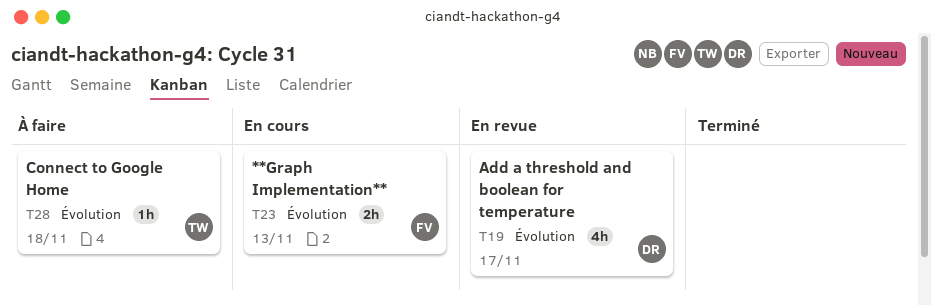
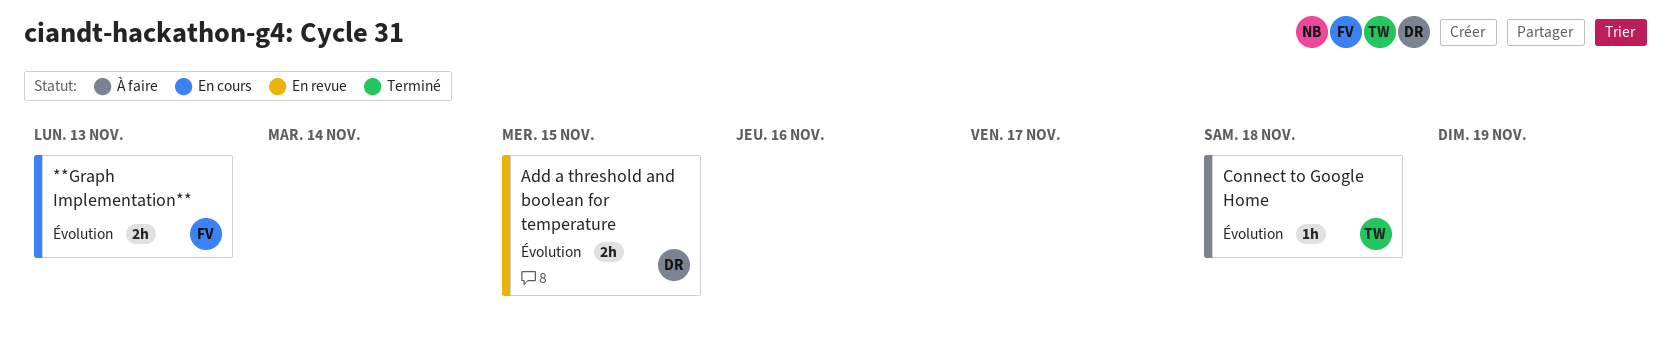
Add a threshold and boolean for temperature, estimate: 4h -> 2h
Add a threshold and boolean for temperature, due: Nov 17 -> Nov 15

